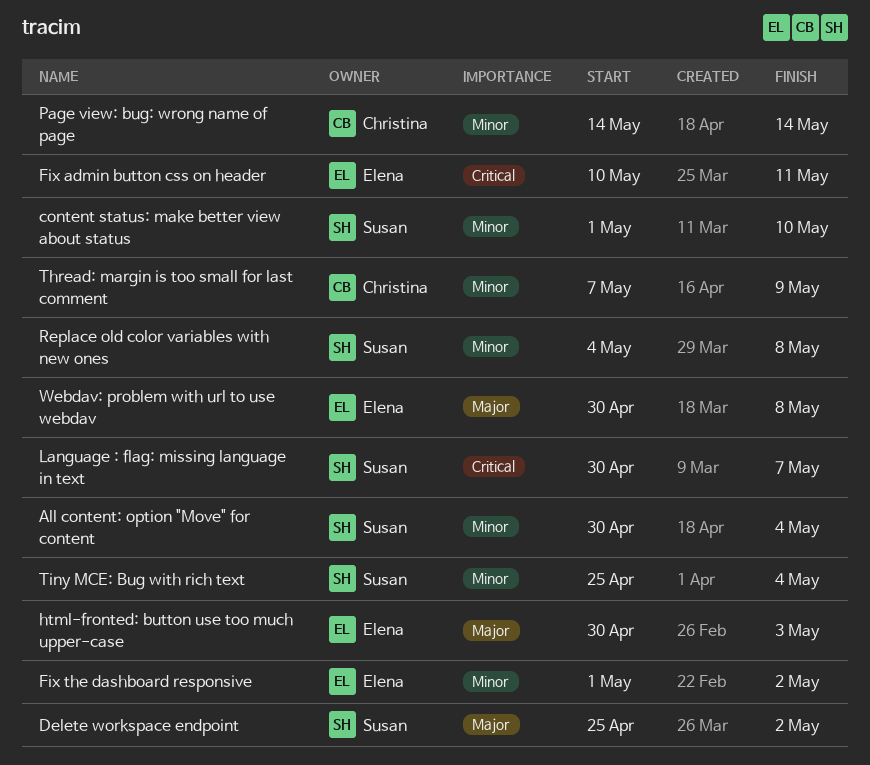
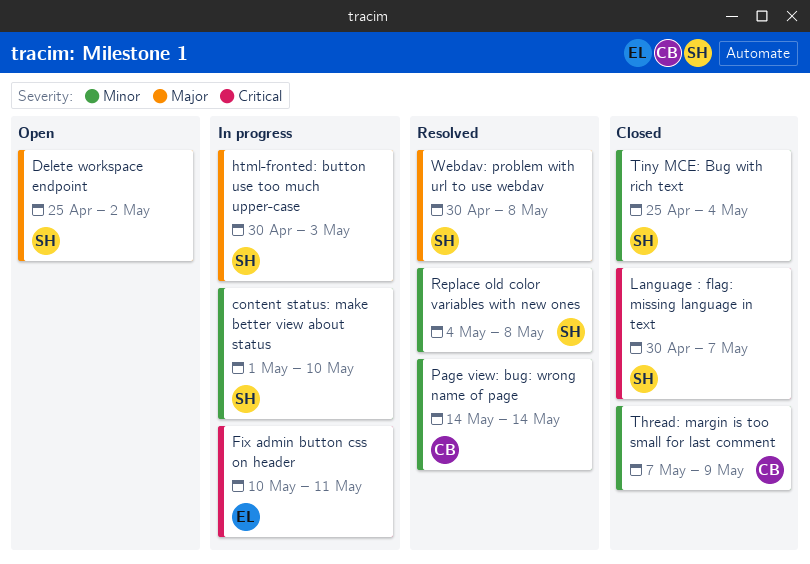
All content: option "Move" for content: present -> none
Fix the dashboard responsive: present -> none
html-fronted: button use too much upper-case, owner: Elena -> Susan
Webdav: problem with url to use webdav, owner: Elena -> Susan

